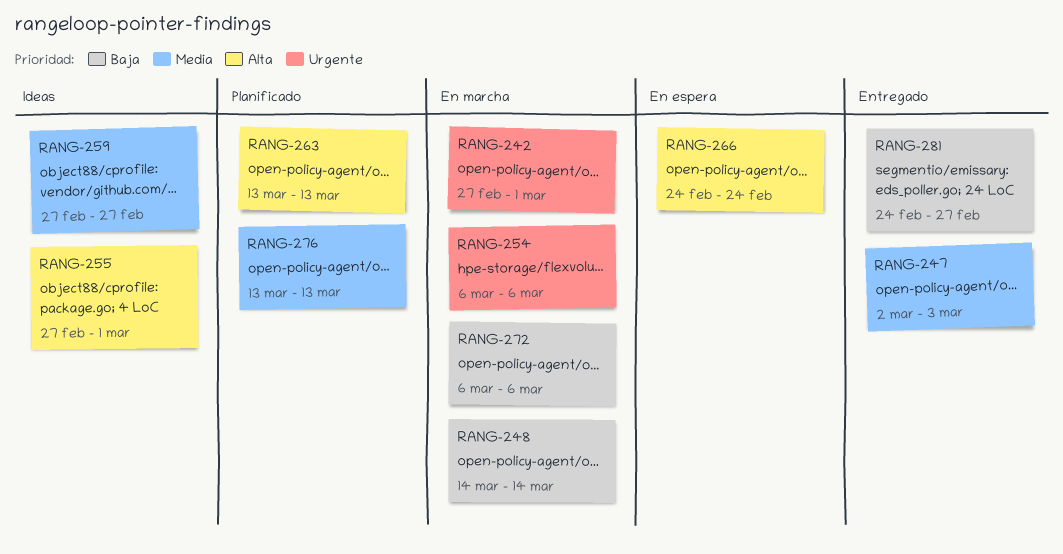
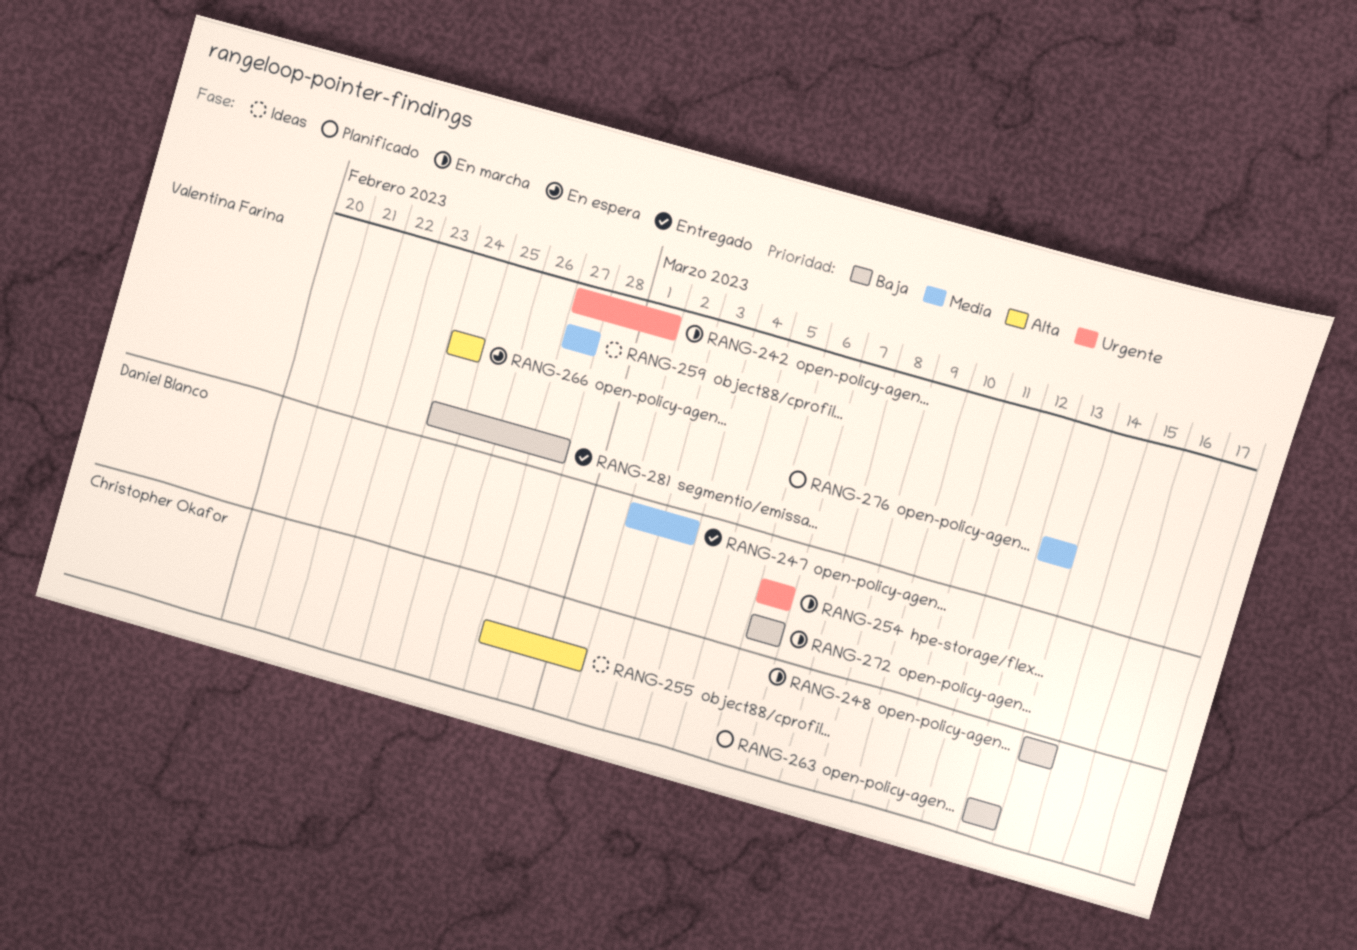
RANG-263, priority: Alta -> Baja

